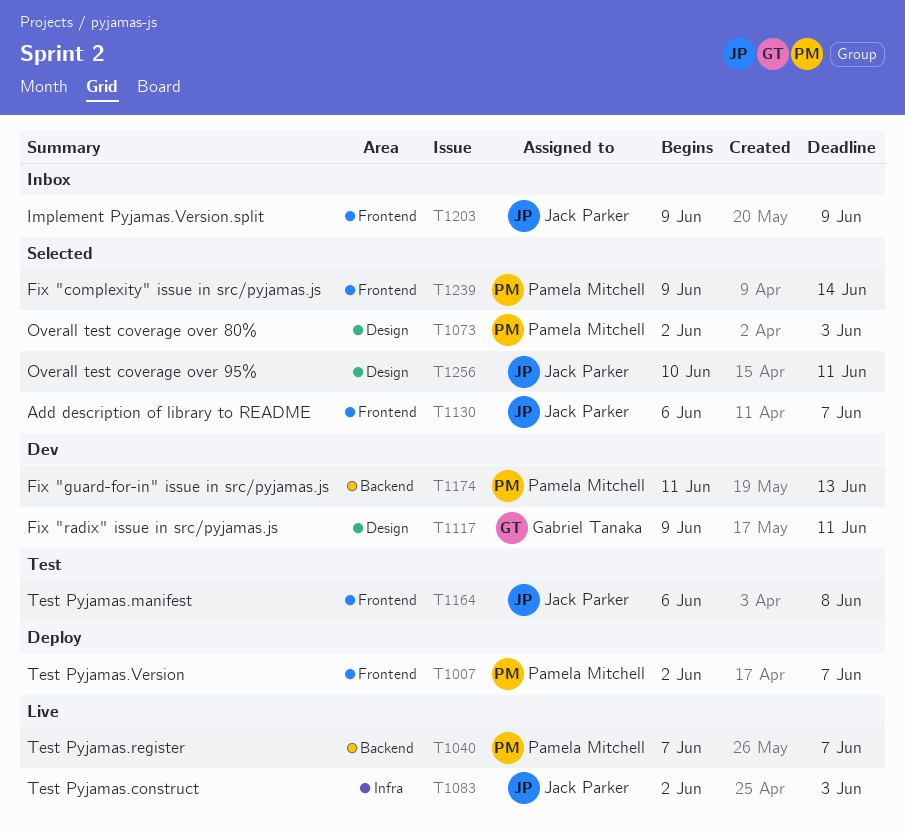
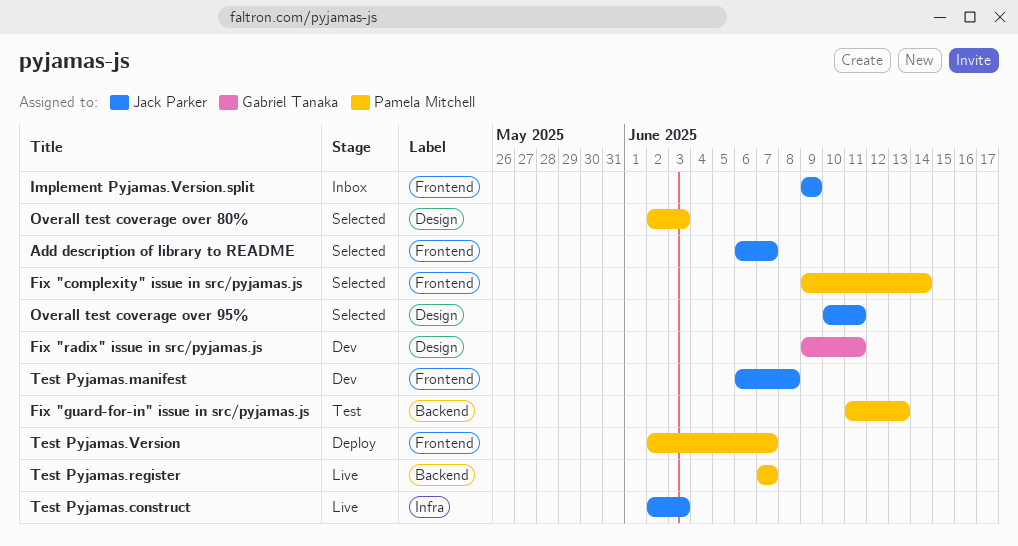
Fix "guard-for-in" issue in src/pyjamas.js, status: Dev -> Test
Test Pyjamas.manifest, status: Test -> Dev

